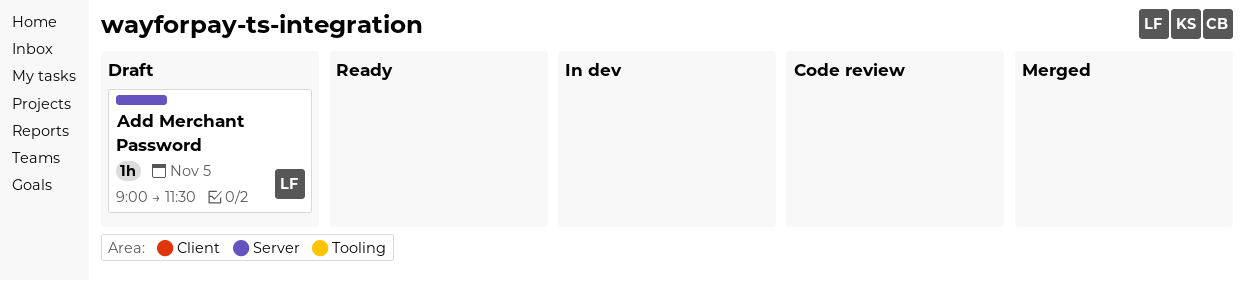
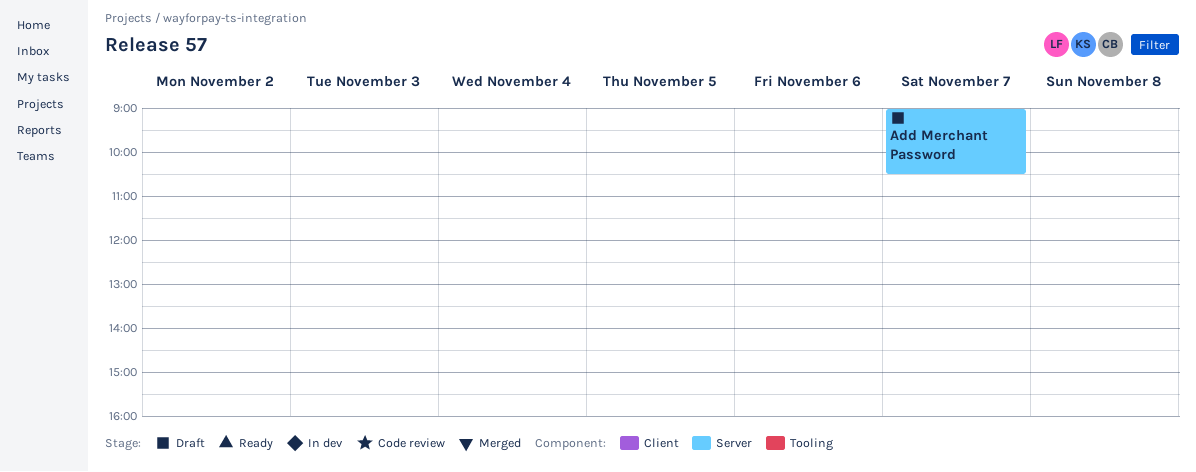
Add Merchant Password, day: Nov 5 -> Nov 7
Add Merchant Password, ends: 11:30 -> 10:30

